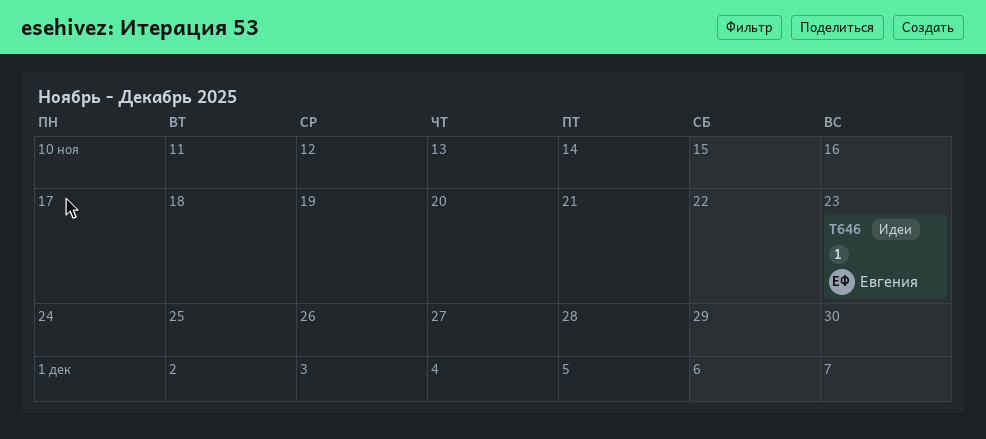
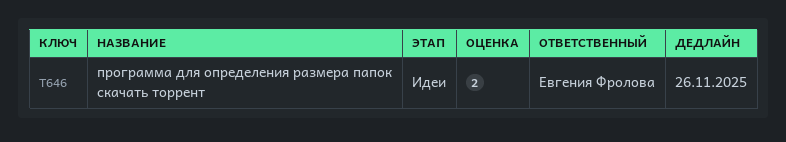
T646, estimate: 1 -> 2
T646, due: Nov 23 -> Nov 26

